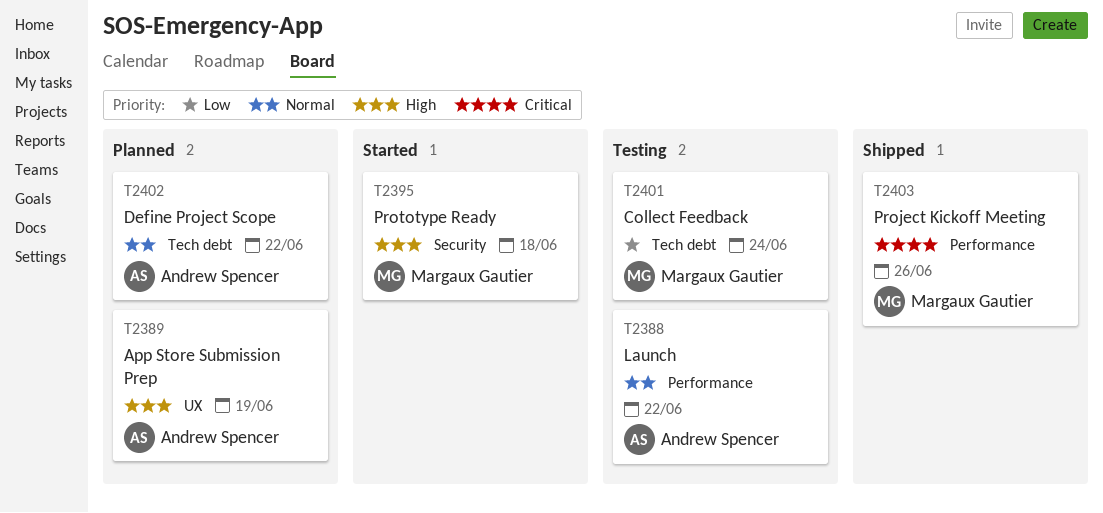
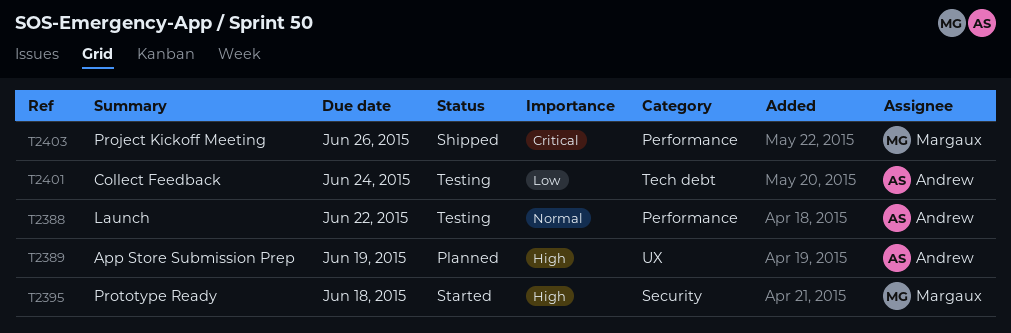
T2401, owner: Margaux Gautier -> Andrew Spencer
T2402: present -> none

